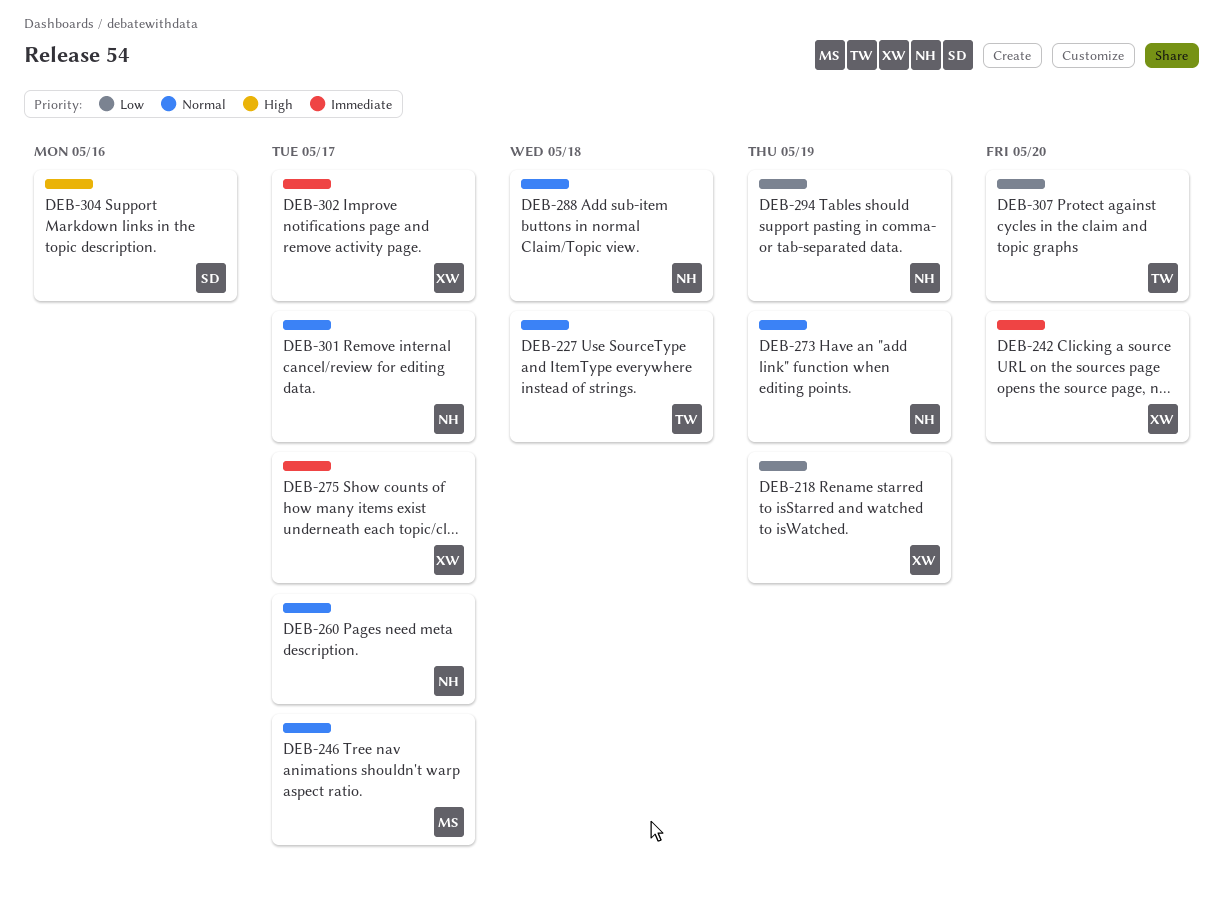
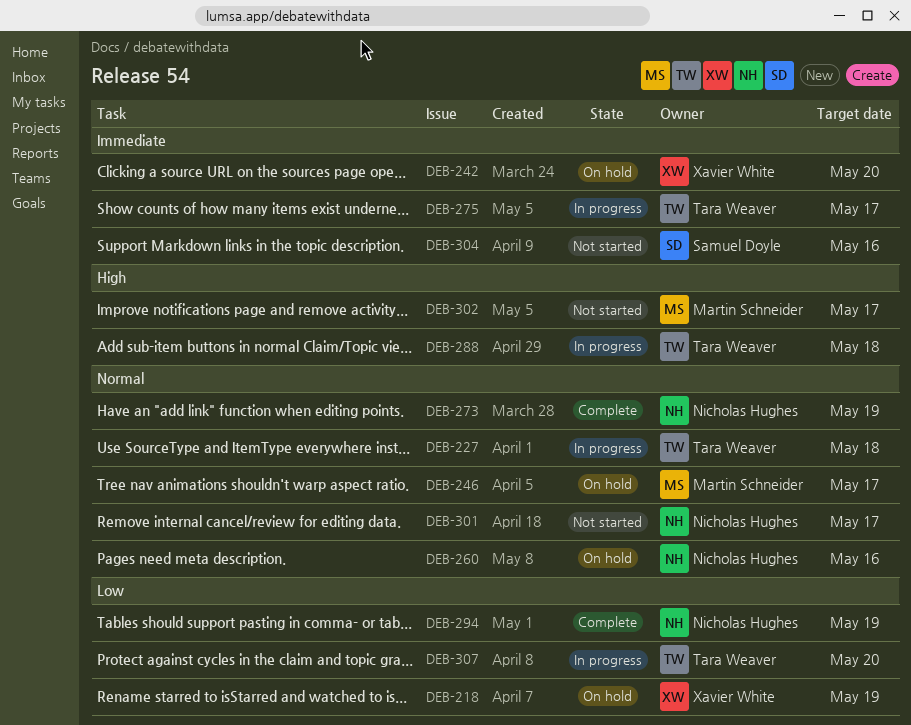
DEB-260, due: May 17 -> May 16
DEB-275, owner: Xavier White -> Tara Weaver
DEB-288, owner: Nicholas Hughes -> Tara Weaver
DEB-288, priority: Normal -> High
DEB-302, owner: Xavier White -> Martin Schneider
DEB-302, priority: Immediate -> High
DEB-304, priority: High -> Immediate

